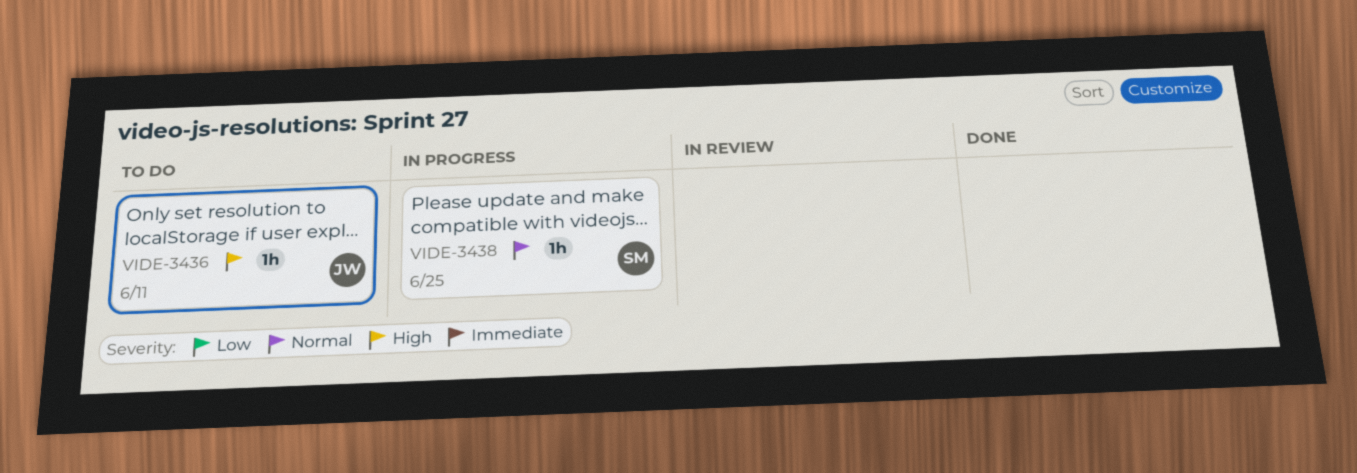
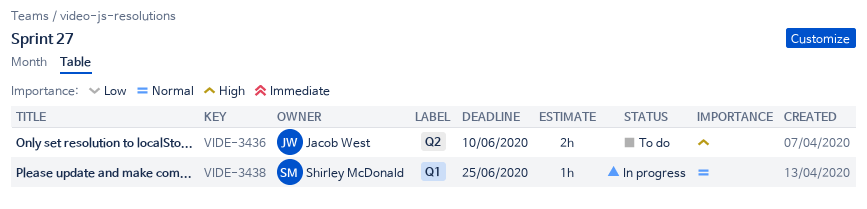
VIDE-3436, estimate: 1h -> 2h
VIDE-3436, due: Jun 11 -> Jun 10

